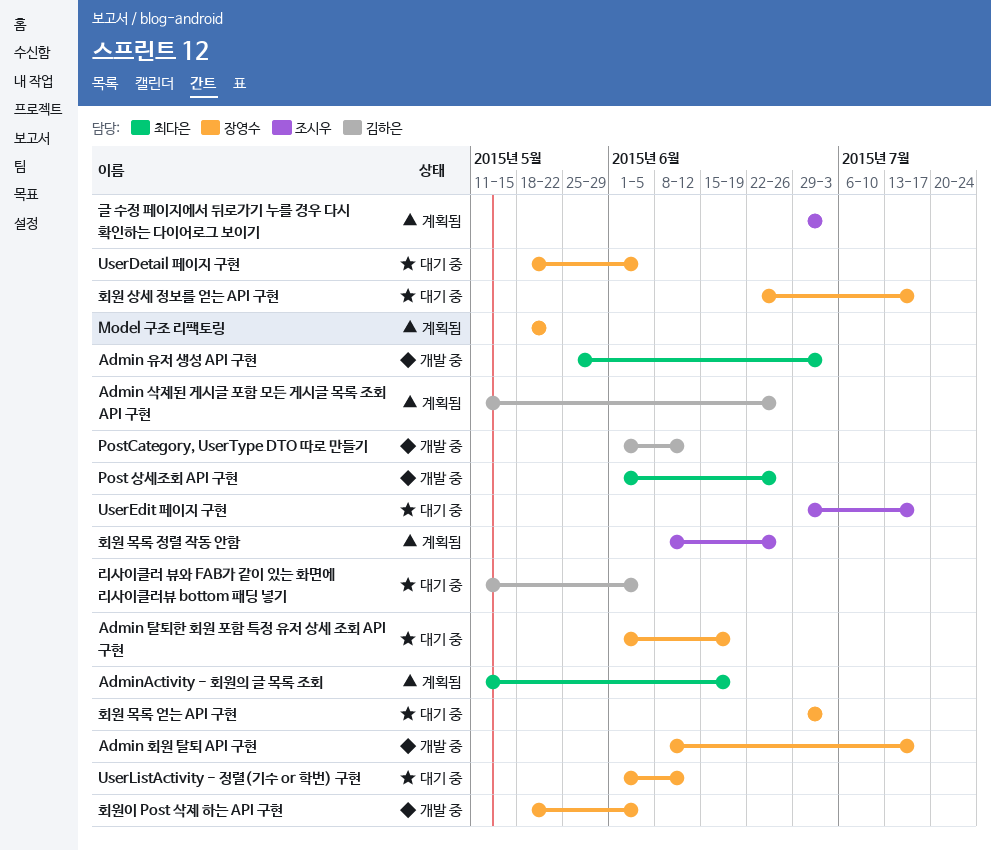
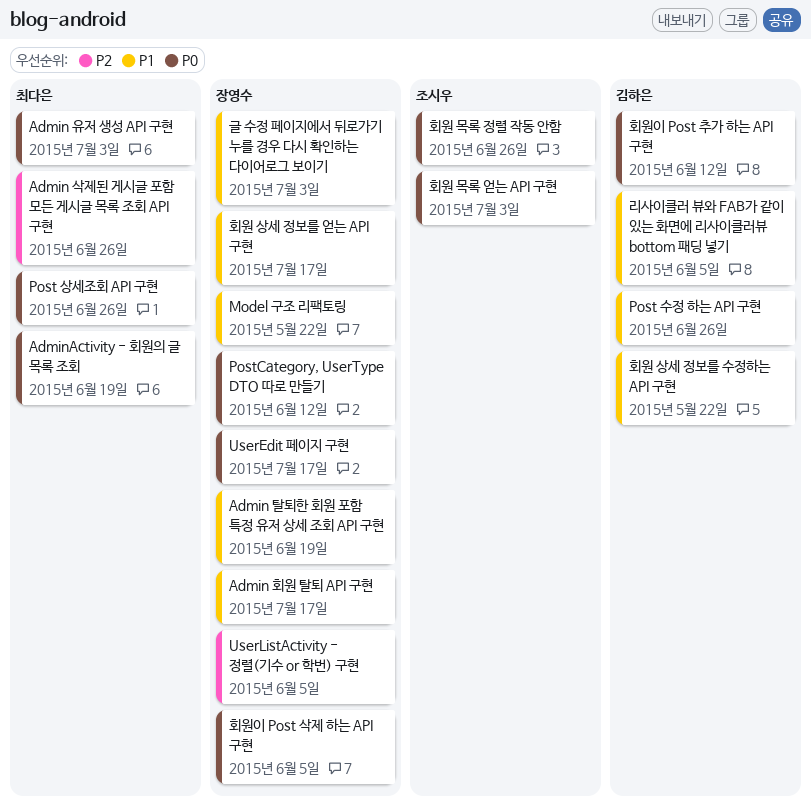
Admin 삭제된 게시글 포함 모든 게시글 목록 조회 API 구현, owner: 김하은 -> 최다은
Post 수정 하는 API 구현: none -> present
PostCategory, UserType DTO 따로 만들기, owner: 김하은 -> 장영수
UserDetail 페이지 구현: present -> none
UserEdit 페이지 구현, owner: 조시우 -> 장영수
UserListActivity - 정렬(기수 or 학번) 구현, due: Jun 12 -> Jun 5
글 수정 페이지에서 뒤로가기 누를 경우 다시 확인하는 다이어로그 보이기, owner: 조시우 -> 장영수
회원 목록 얻는 API 구현, owner: 장영수 -> 조시우
회원 상세 정보를 수정하는 API 구현: none -> present
회원이 Post 추가 하는 API 구현: none -> present

